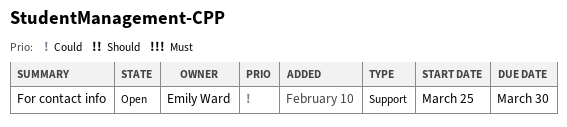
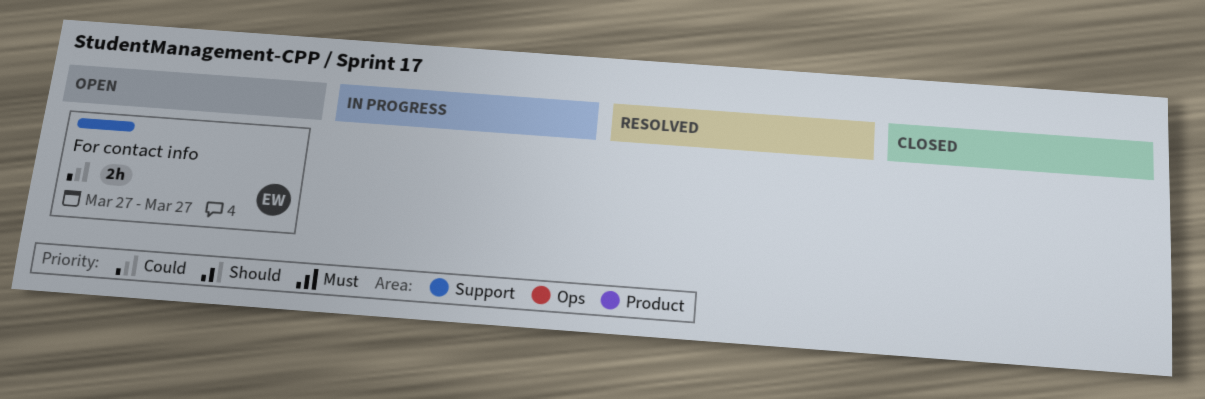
For contact info, start: Mar 25 -> Mar 27
For contact info, due: Mar 30 -> Mar 27

